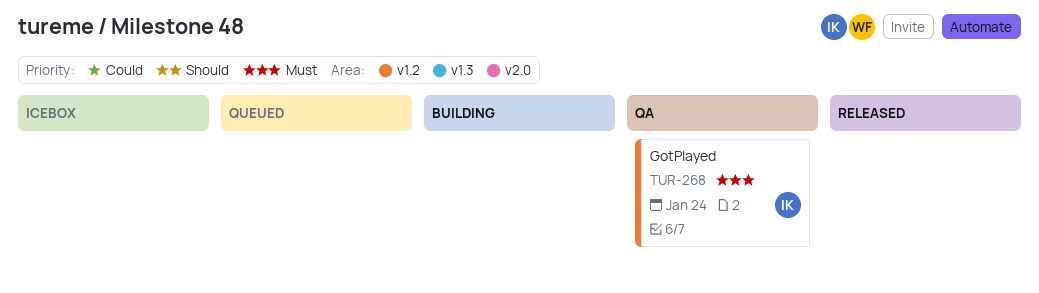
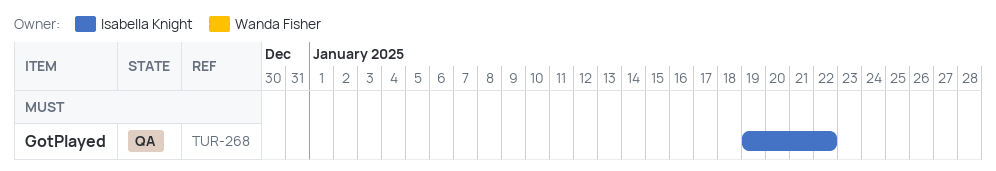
TUR-268, due: Jan 24 -> Jan 22

